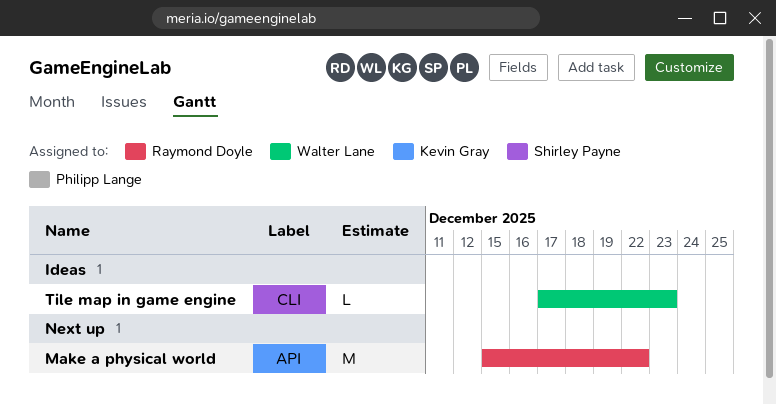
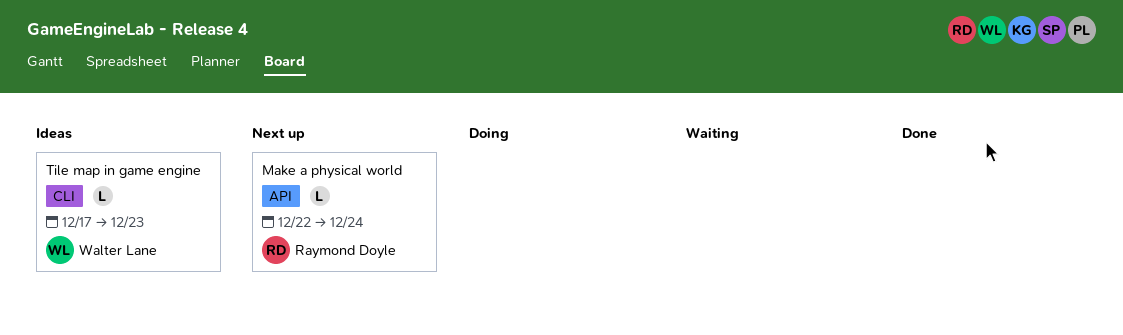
Make a physical world, estimate: M -> L
Make a physical world, start: Dec 15 -> Dec 22
Make a physical world, due: Dec 22 -> Dec 24

